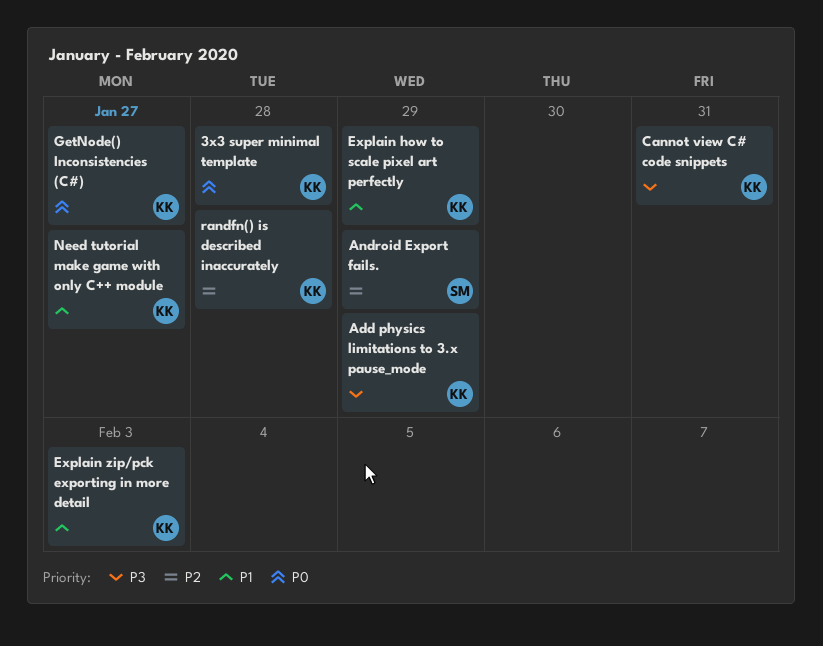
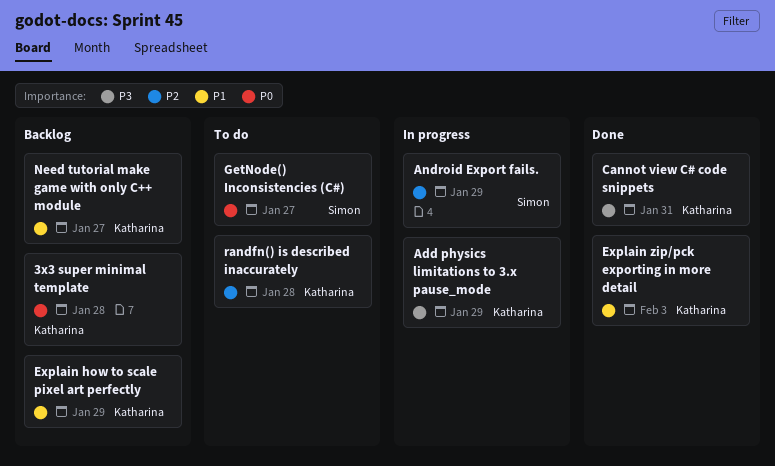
GetNode() Inconsistencies (C#), owner: Katharina -> Simon

